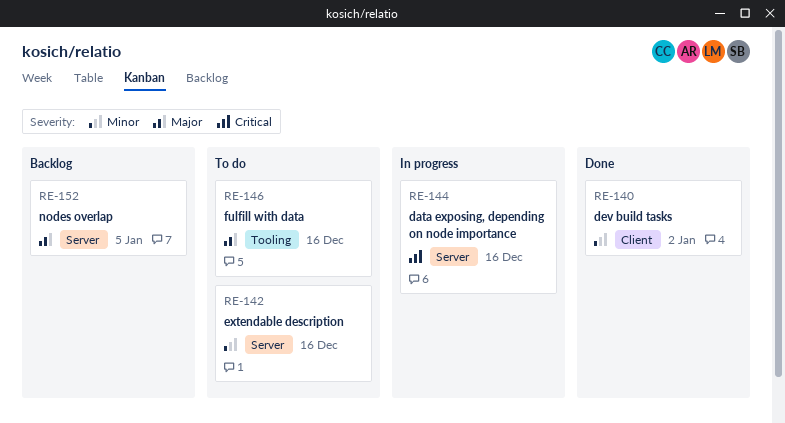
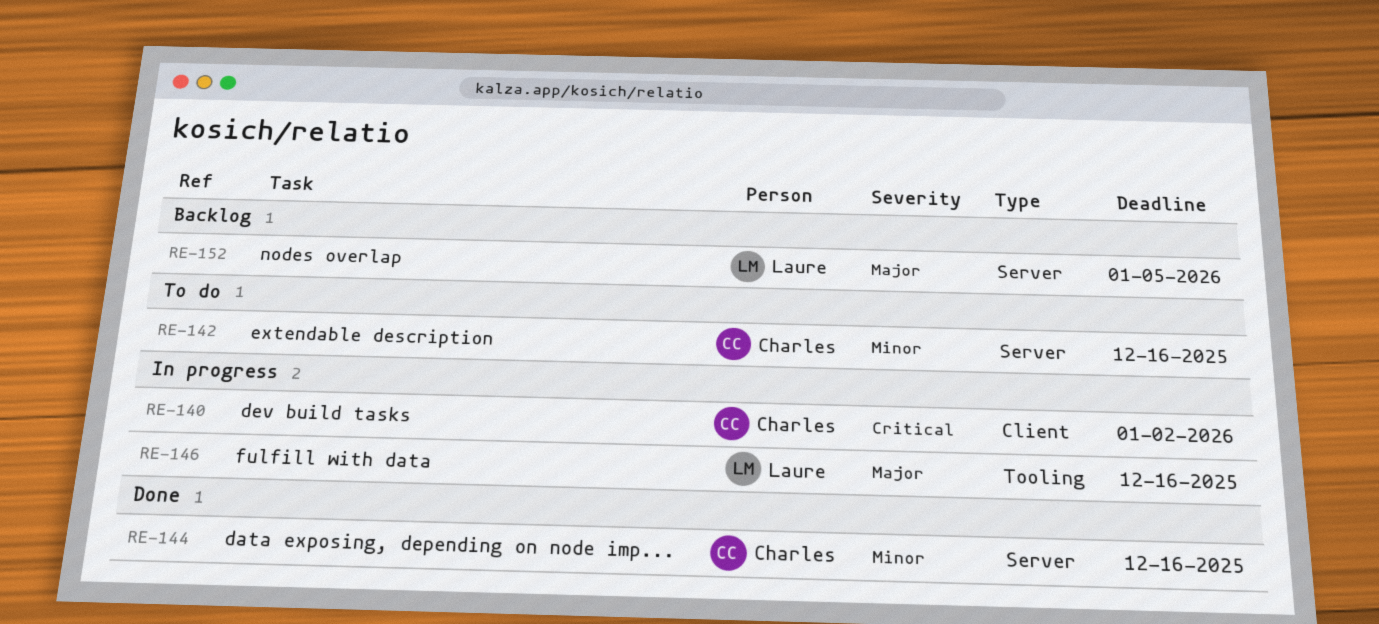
RE-140, status: Done -> In progress
RE-140, priority: Minor -> Critical
RE-144, status: In progress -> Done
RE-144, priority: Critical -> Minor
RE-146, status: To do -> In progress

